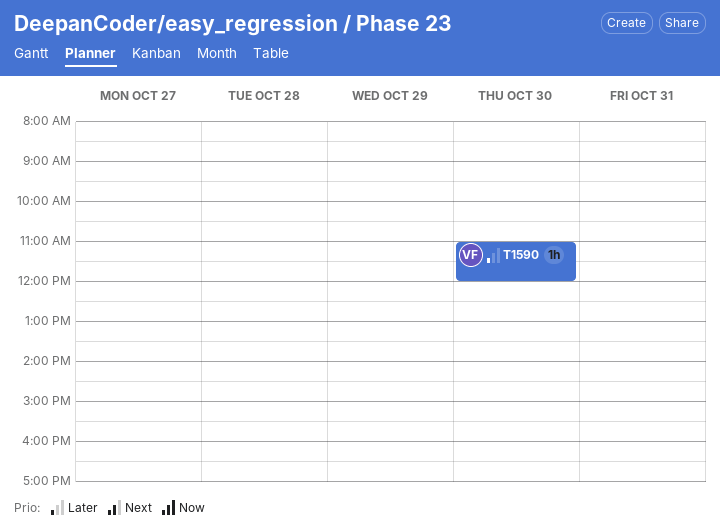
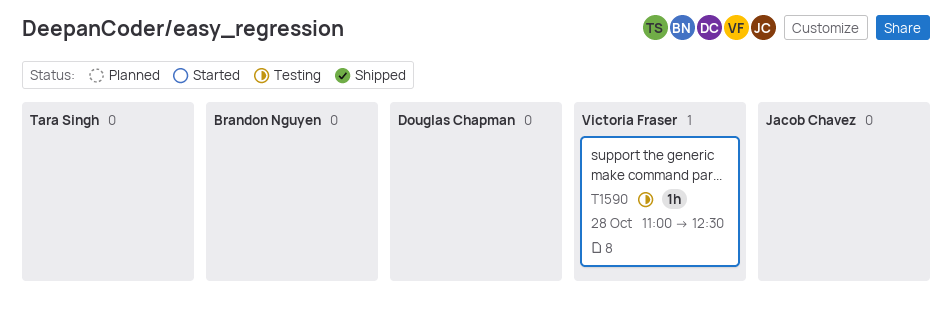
T1590, day: Oct 30 -> Oct 28
T1590, ends: 12:00 -> 12:30

